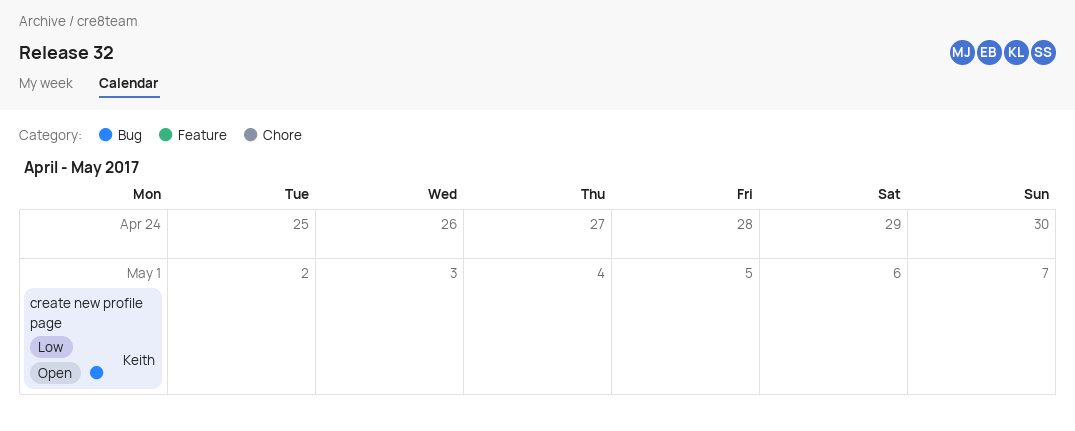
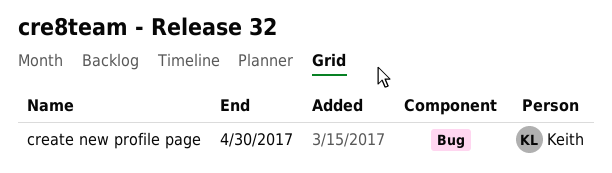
create new profile page, due: May 1 -> Apr 30

